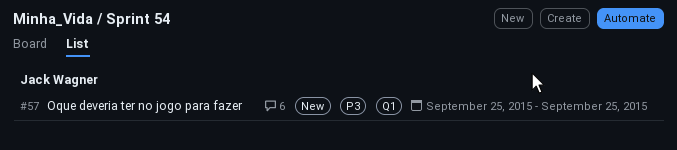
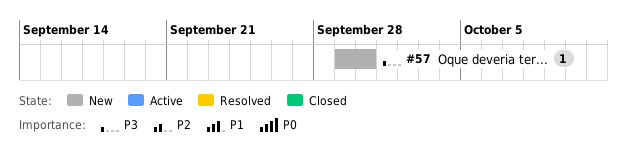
#57, start: Sep 25 -> Sep 29
#57, due: Sep 25 -> Sep 30

